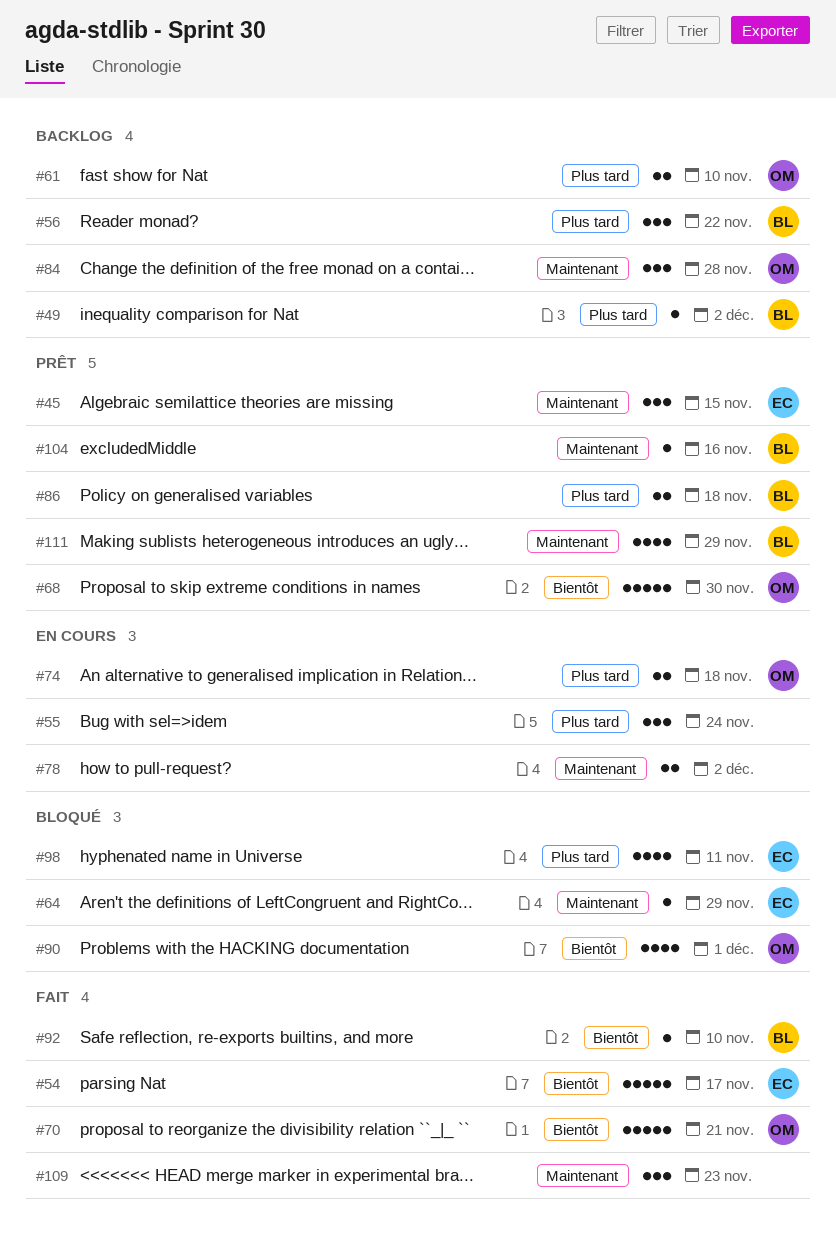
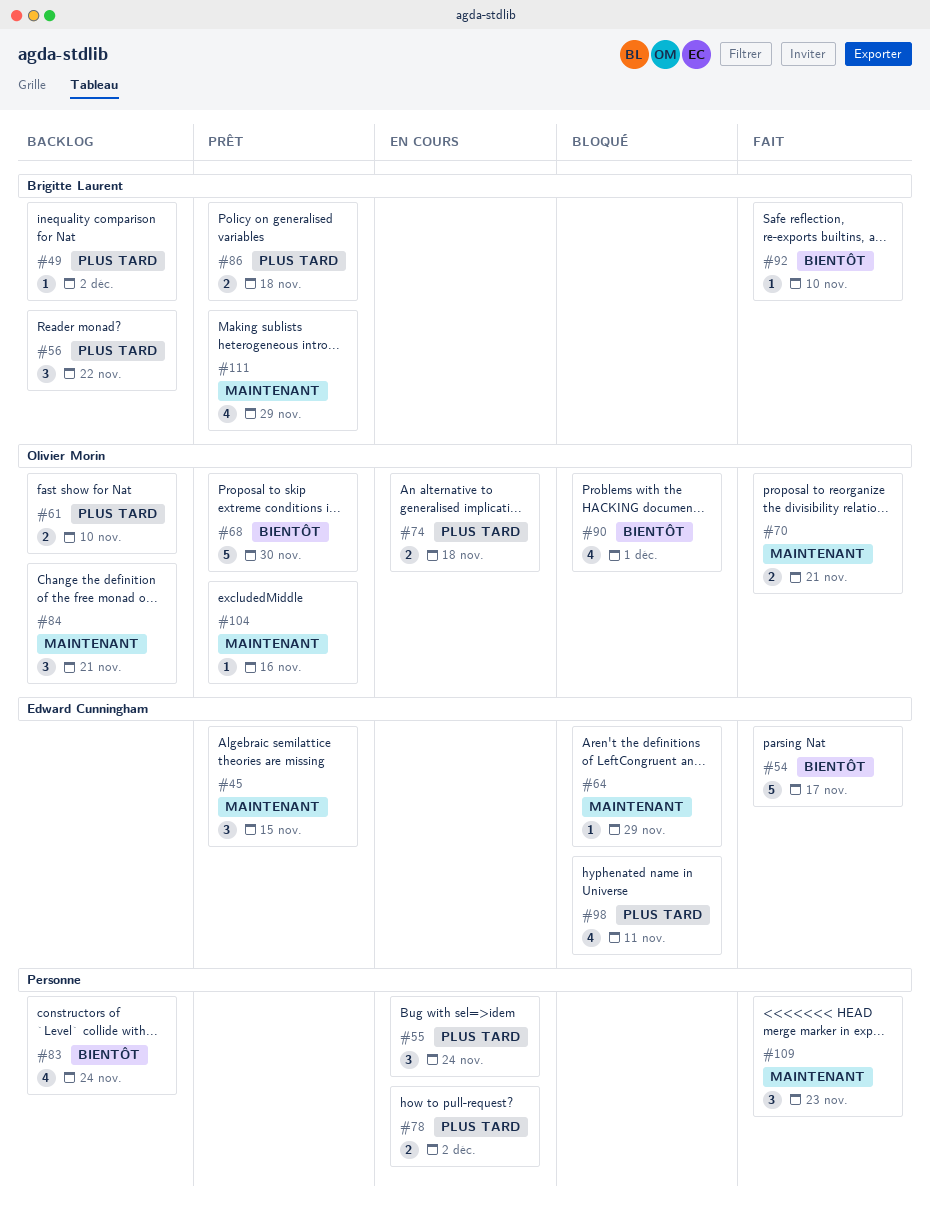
#70, priority: Bientôt -> Maintenant
#70, estimate: 5 -> 2
#78, priority: Maintenant -> Plus tard
#83: none -> present
#84, due: Nov 28 -> Nov 21
#104, owner: Brigitte Laurent -> Olivier Morin

